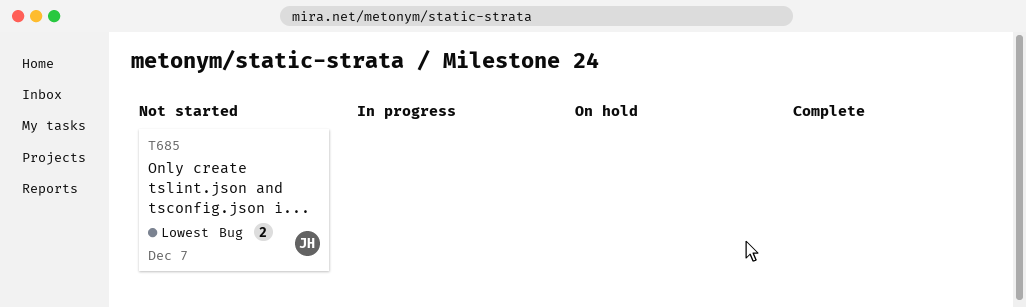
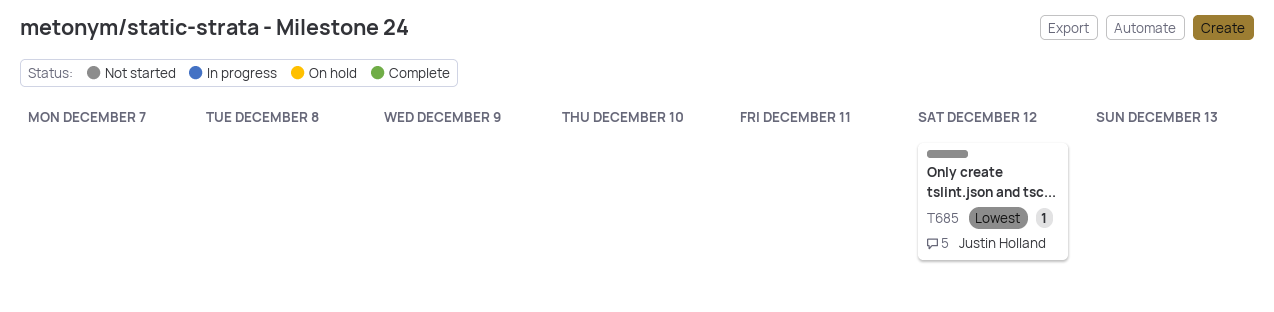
T685, estimate: 2 -> 1
T685, due: Dec 7 -> Dec 12

